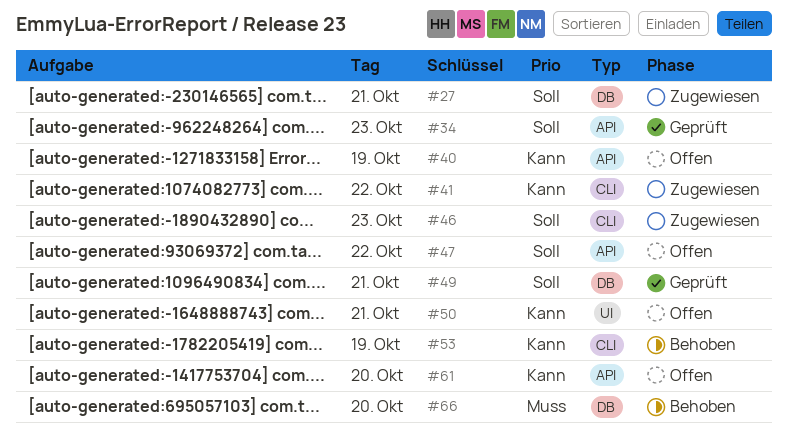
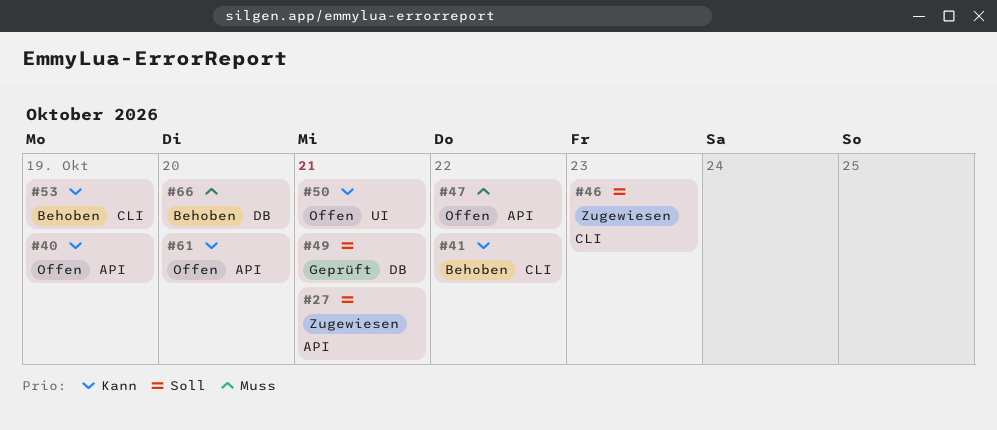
#27, label: DB -> API
#34: present -> none
#41, status: Zugewiesen -> Behoben
#47, priority: Soll -> Muss

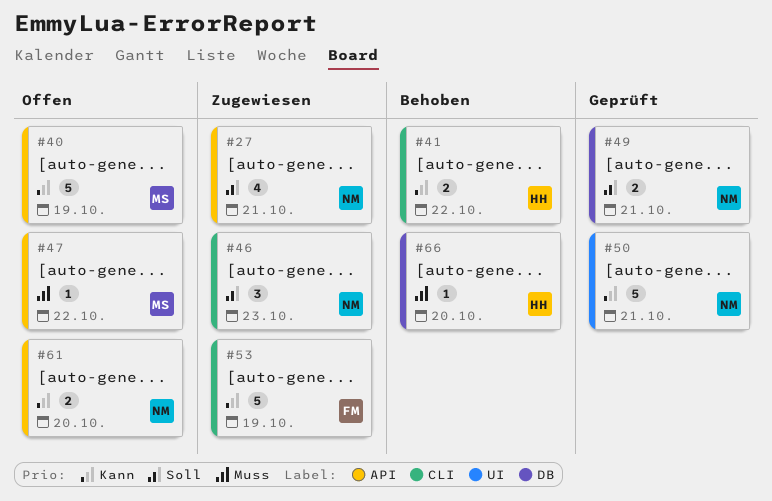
#50, status: Offen -> Geprüft
#53, status: Behoben -> Zugewiesen

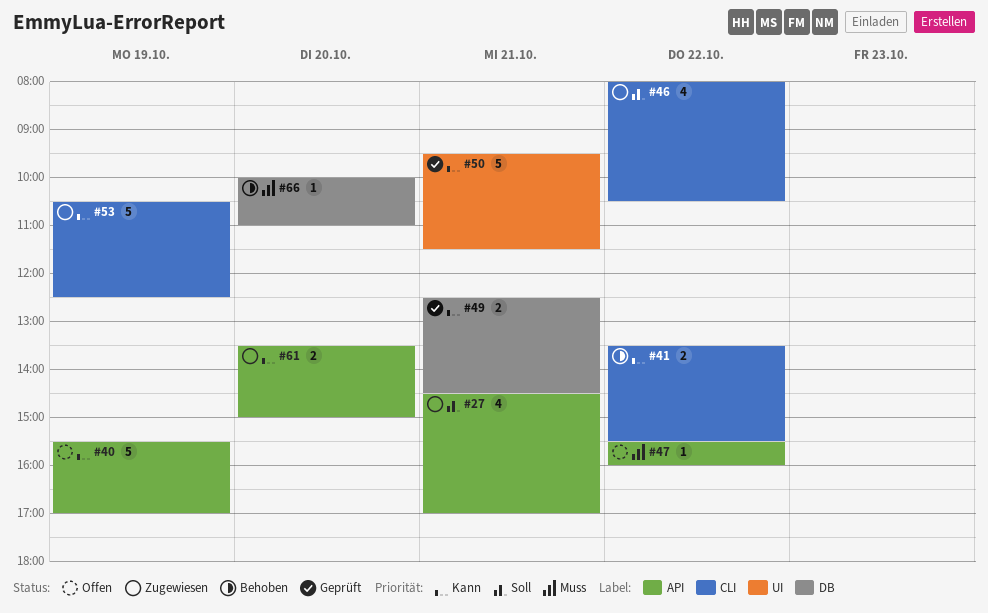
#46, estimate: 3 -> 4
#46, day: Oct 23 -> Oct 22
#49, priority: Soll -> Kann
#61, status: Offen -> Zugewiesen

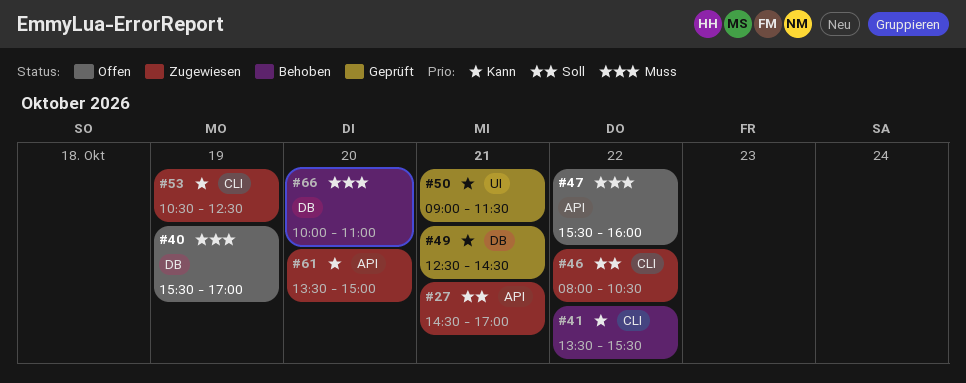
#40, priority: Kann -> Muss
#40, label: API -> DB
#50, begins: 09:30 -> 09:00

